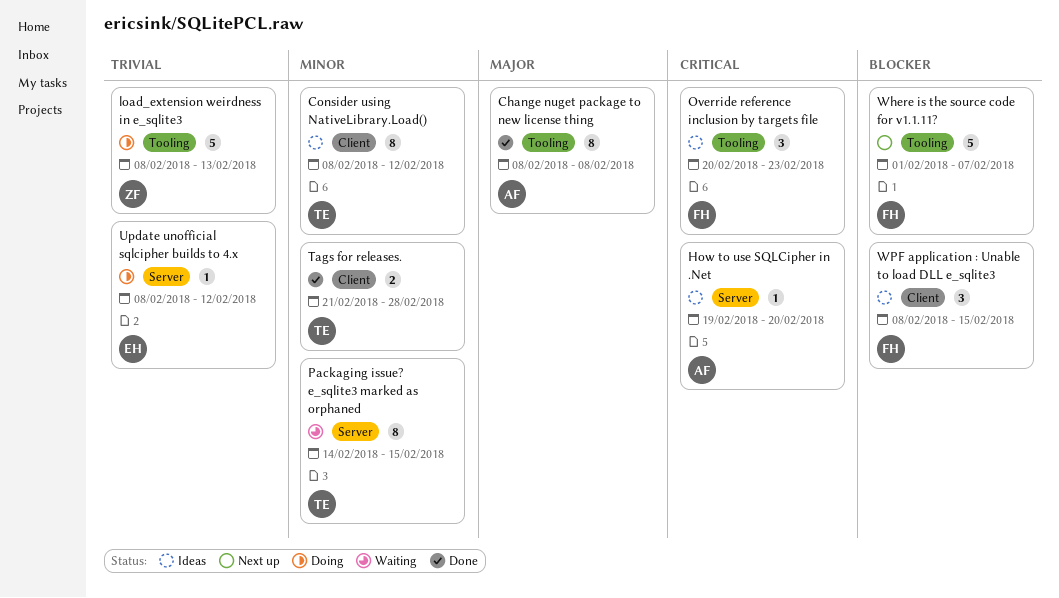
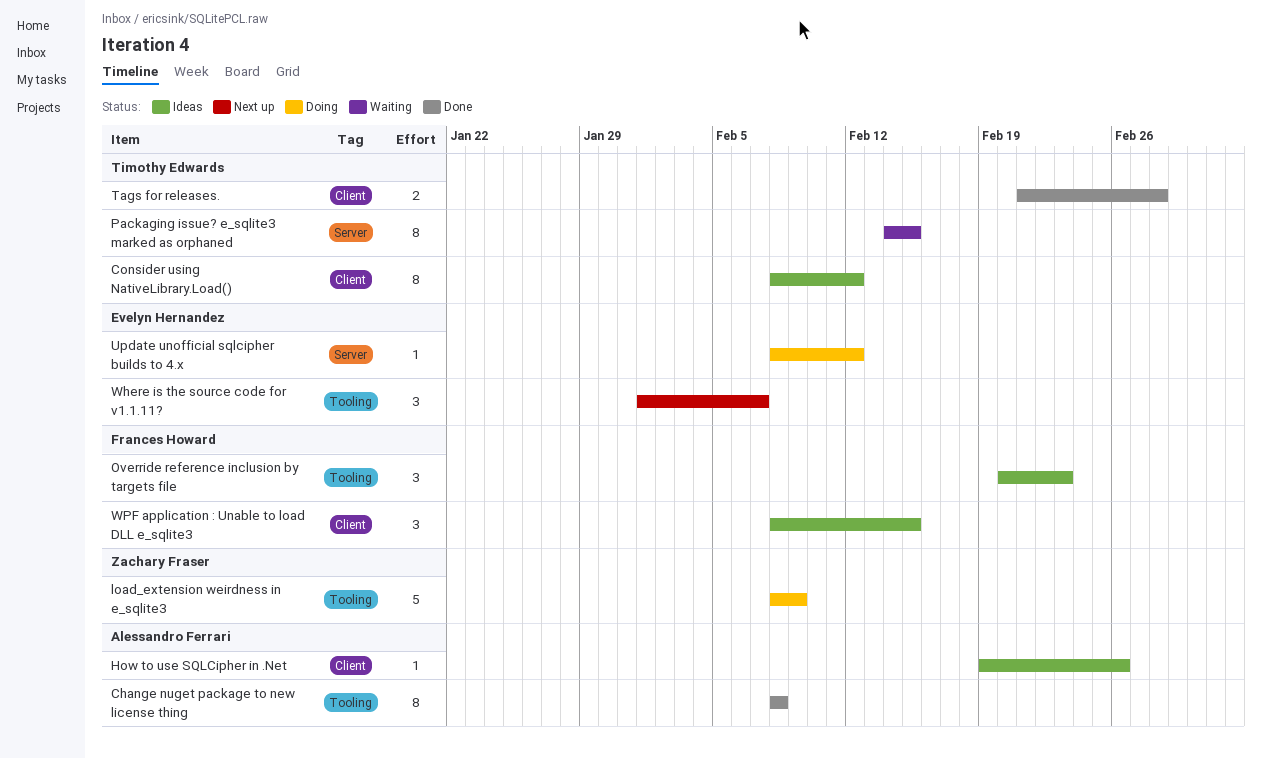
How to use SQLCipher in .Net, label: Server -> Client
How to use SQLCipher in .Net, due: Feb 20 -> Feb 26
load_extension weirdness in e_sqlite3, due: Feb 13 -> Feb 9
Where is the source code for v1.1.11?, owner: Frances Howard -> Evelyn Hernandez
Where is the source code for v1.1.11?, estimate: 5 -> 3

